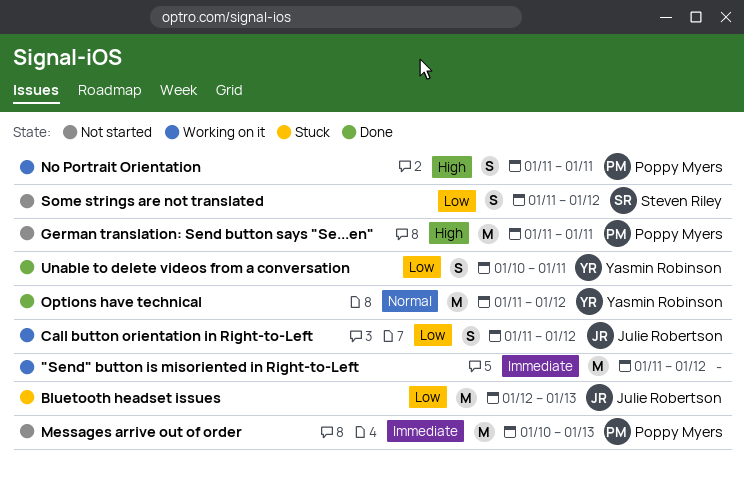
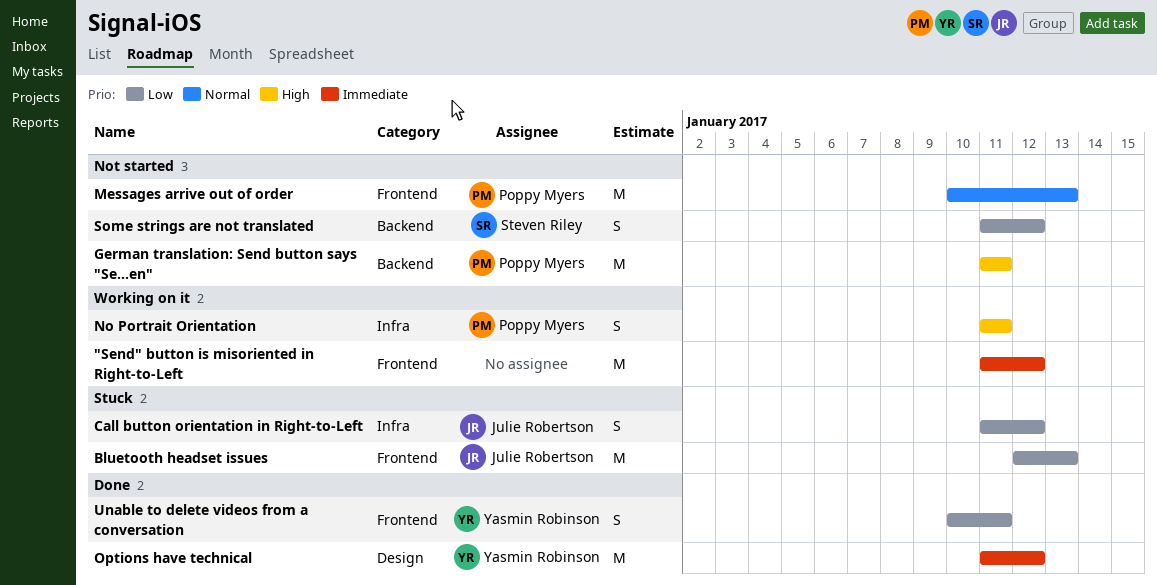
Call button orientation in Right-to-Left, status: Working on it -> Stuck
Messages arrive out of order, priority: Immediate -> Normal
Options have technical, priority: Normal -> Immediate

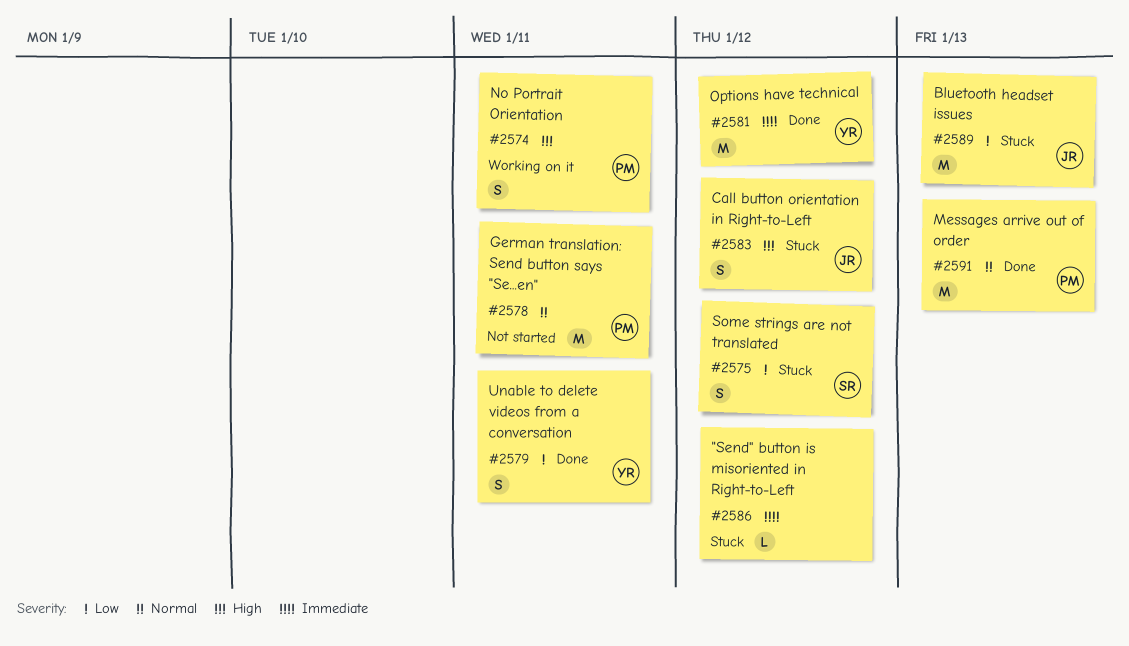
"Send" button is misoriented in Right-to-Left, status: Working on it -> Stuck
"Send" button is misoriented in Right-to-Left, estimate: M -> L
Call button orientation in Right-to-Left, priority: Low -> High
German translation: Send button says "Se...en", priority: High -> Normal
Messages arrive out of order, status: Not started -> Done
Some strings are not translated, status: Not started -> Stuck

